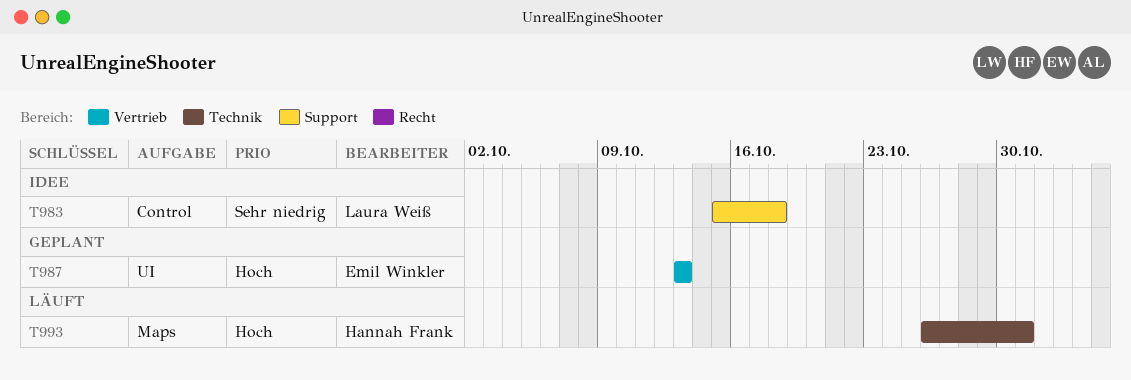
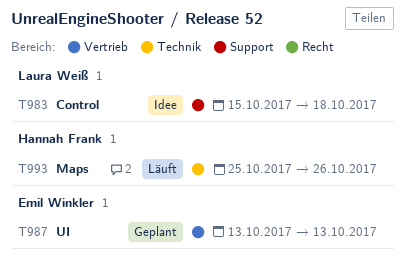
T993, start: Oct 26 -> Oct 25
T993, due: Oct 31 -> Oct 26

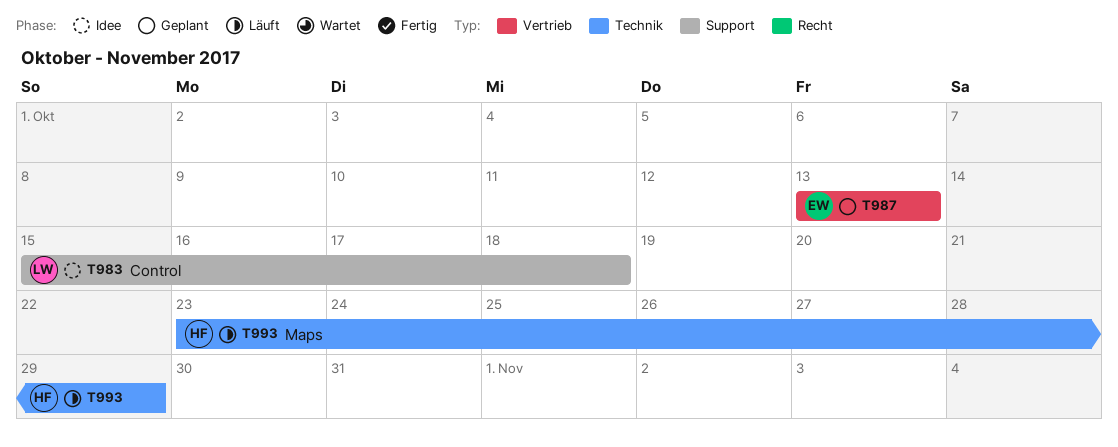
T993, start: Oct 25 -> Oct 23
T993, due: Oct 26 -> Oct 29

